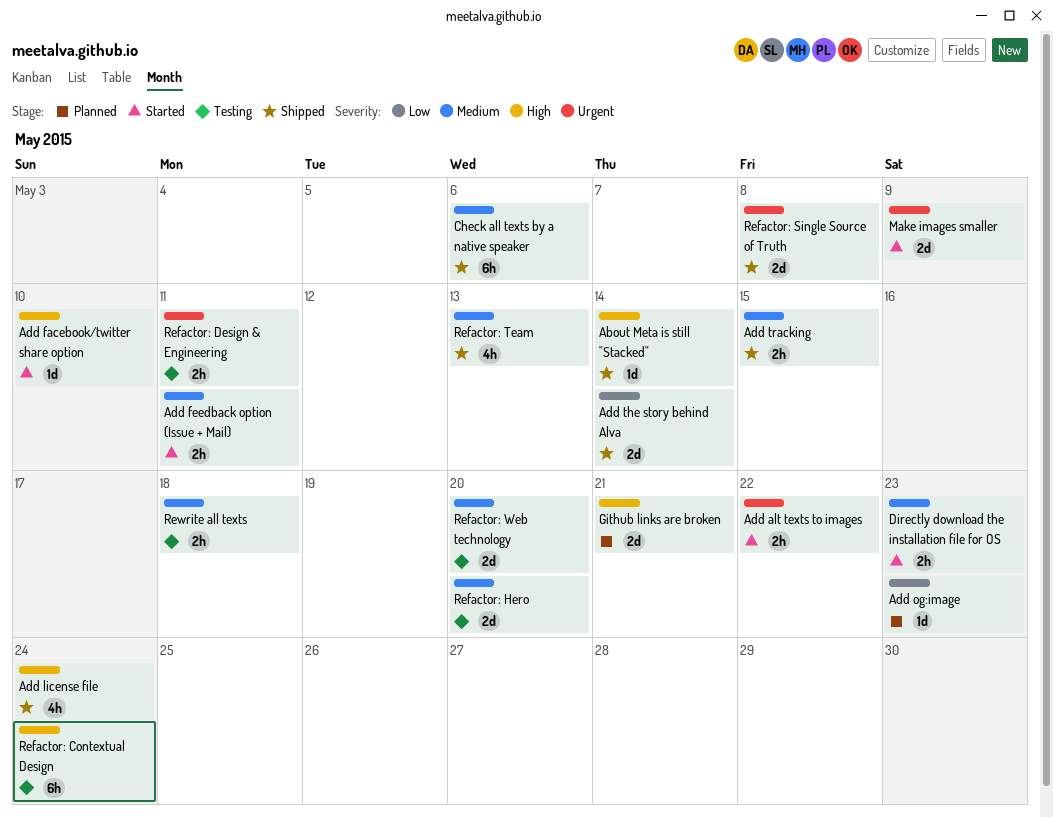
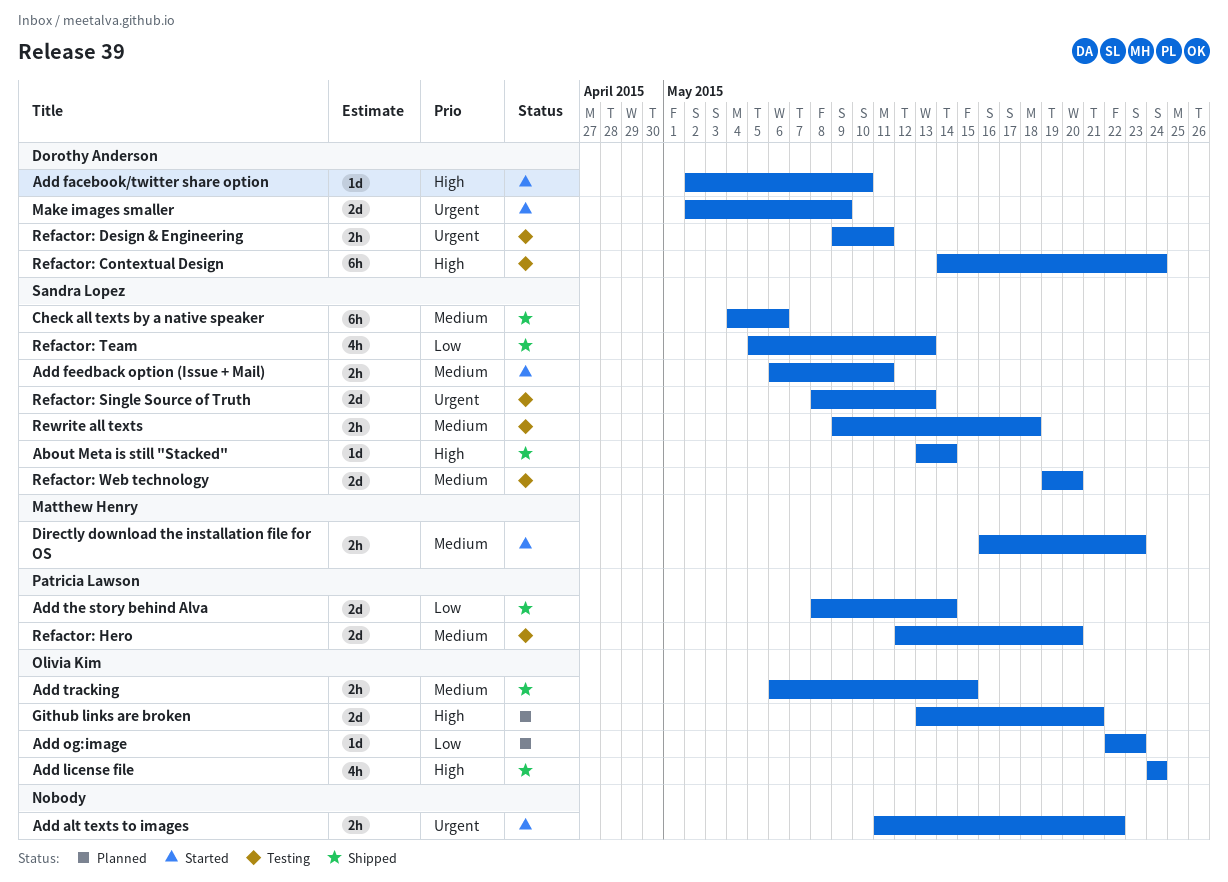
Refactor: Single Source of Truth, status: Shipped -> Testing
Refactor: Single Source of Truth, due: May 8 -> May 13
Refactor: Team, priority: Medium -> Low

